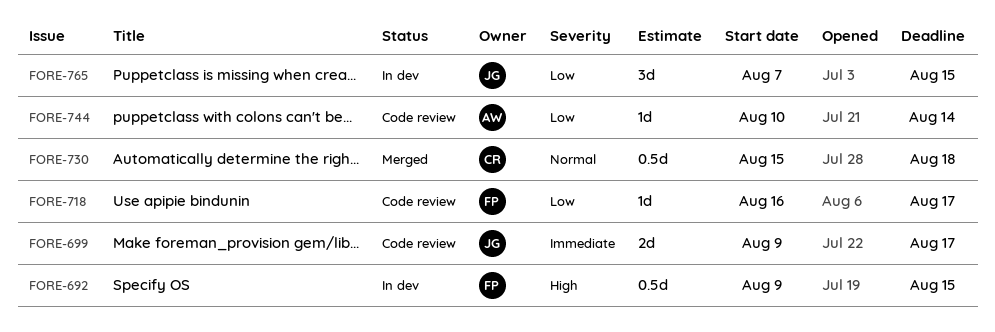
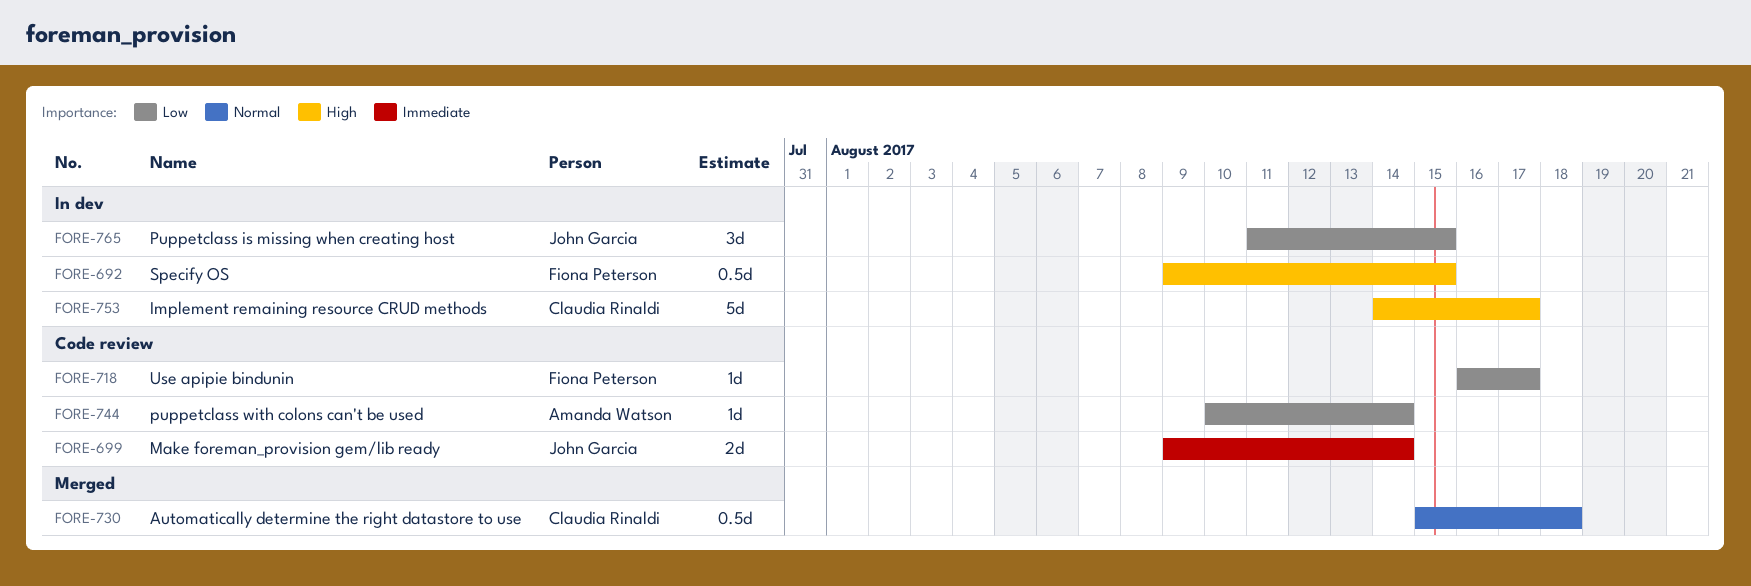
FORE-699, due: Aug 17 -> Aug 14
FORE-753: none -> present
FORE-765, start: Aug 7 -> Aug 11

